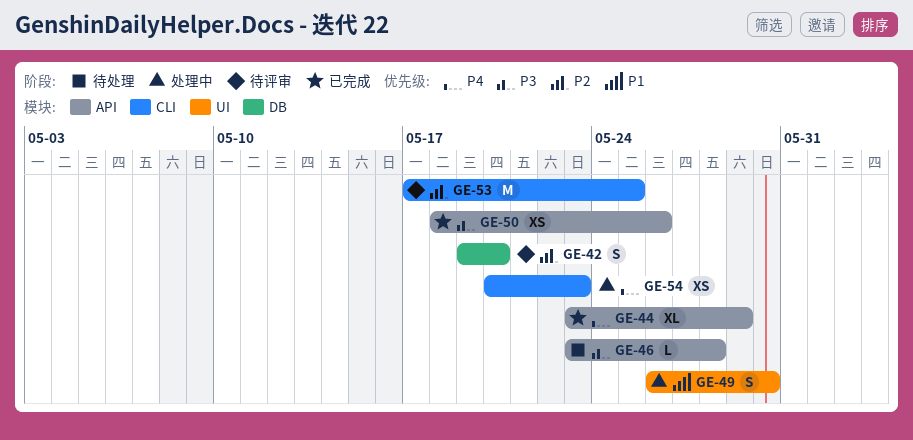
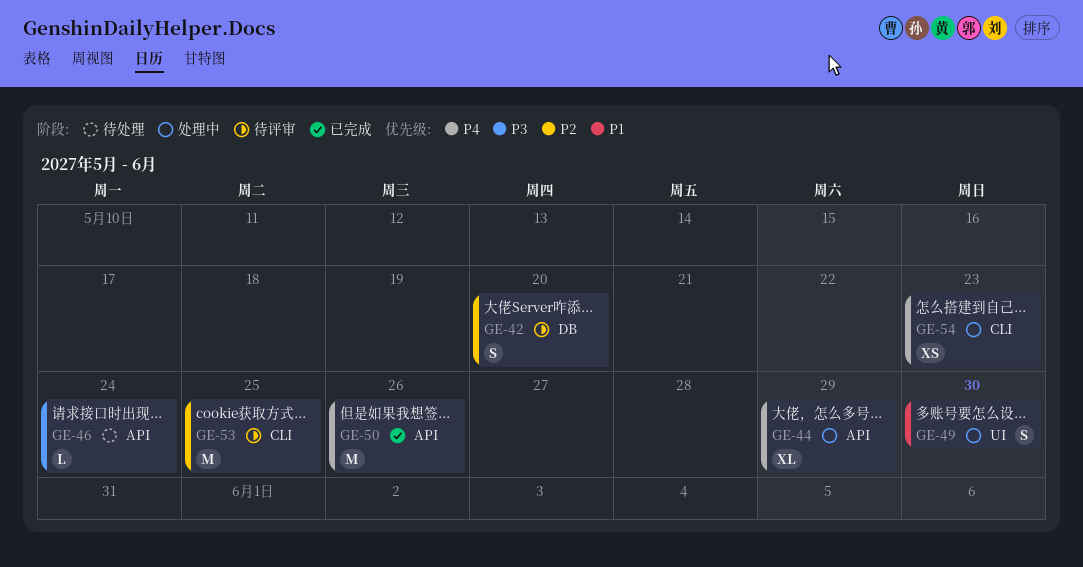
GE-44, status: 已完成 -> 处理中
GE-46, due: May 28 -> May 24
GE-50, priority: P3 -> P4
GE-50, estimate: XS -> M

